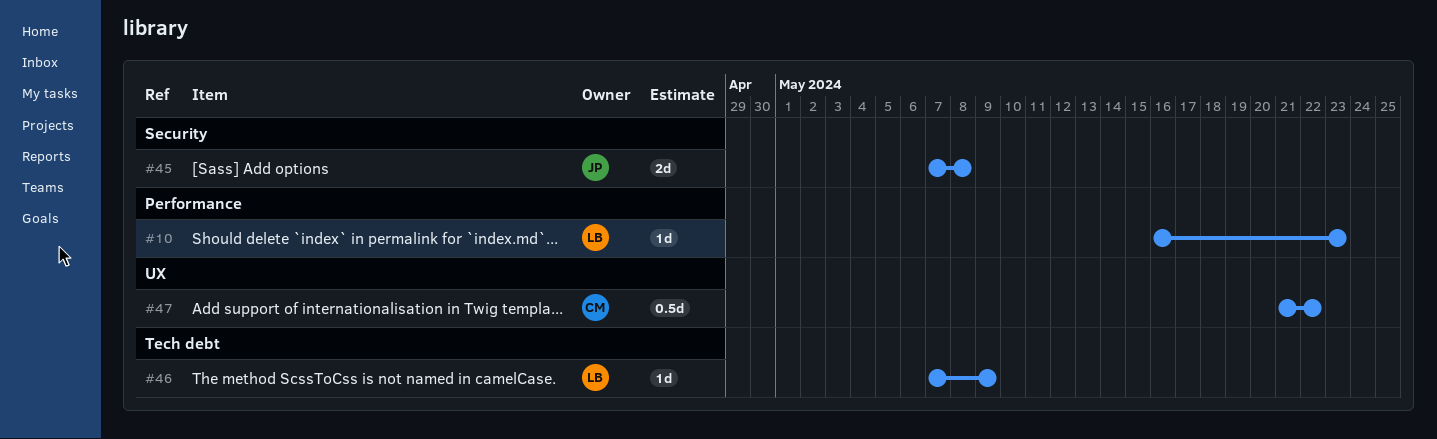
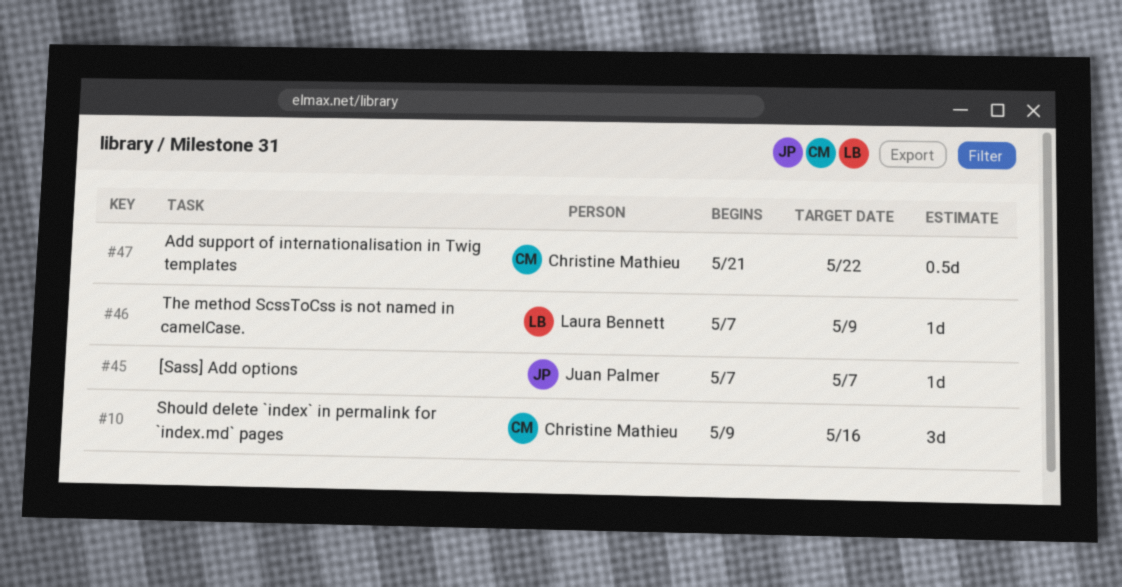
#10, owner: Laura Bennett -> Christine Mathieu
#10, estimate: 1d -> 3d
#10, start: May 16 -> May 9
#10, due: May 23 -> May 16
#45, estimate: 2d -> 1d
#45, due: May 8 -> May 7

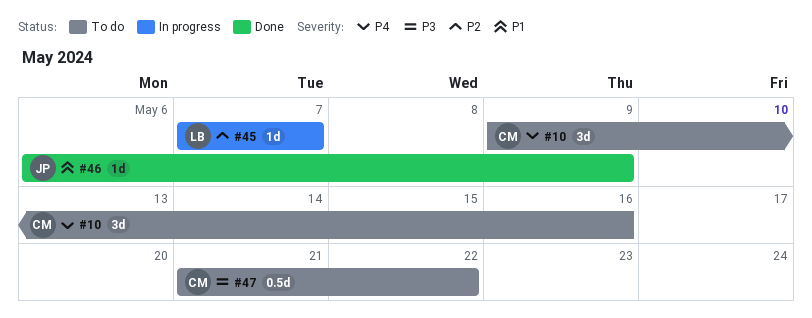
#45, owner: Juan Palmer -> Laura Bennett
#46, owner: Laura Bennett -> Juan Palmer
#46, start: May 7 -> May 6

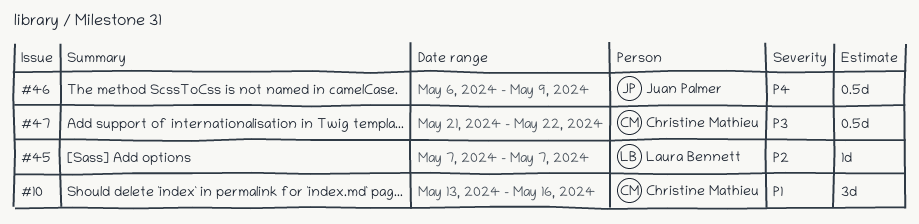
#10, priority: P4 -> P1
#10, start: May 9 -> May 13
#46, priority: P1 -> P4
#46, estimate: 1d -> 0.5d

